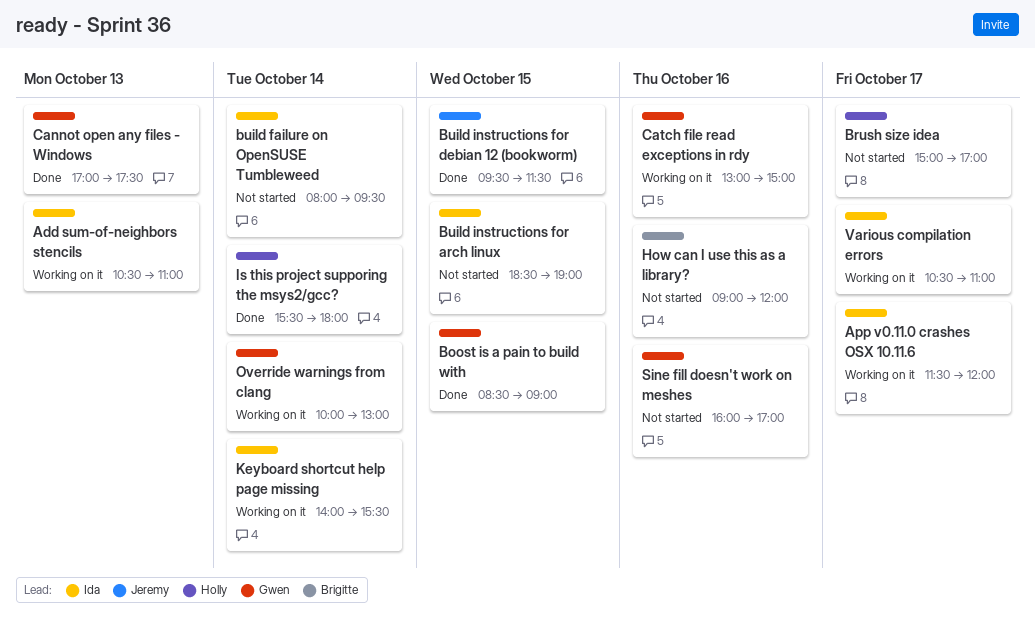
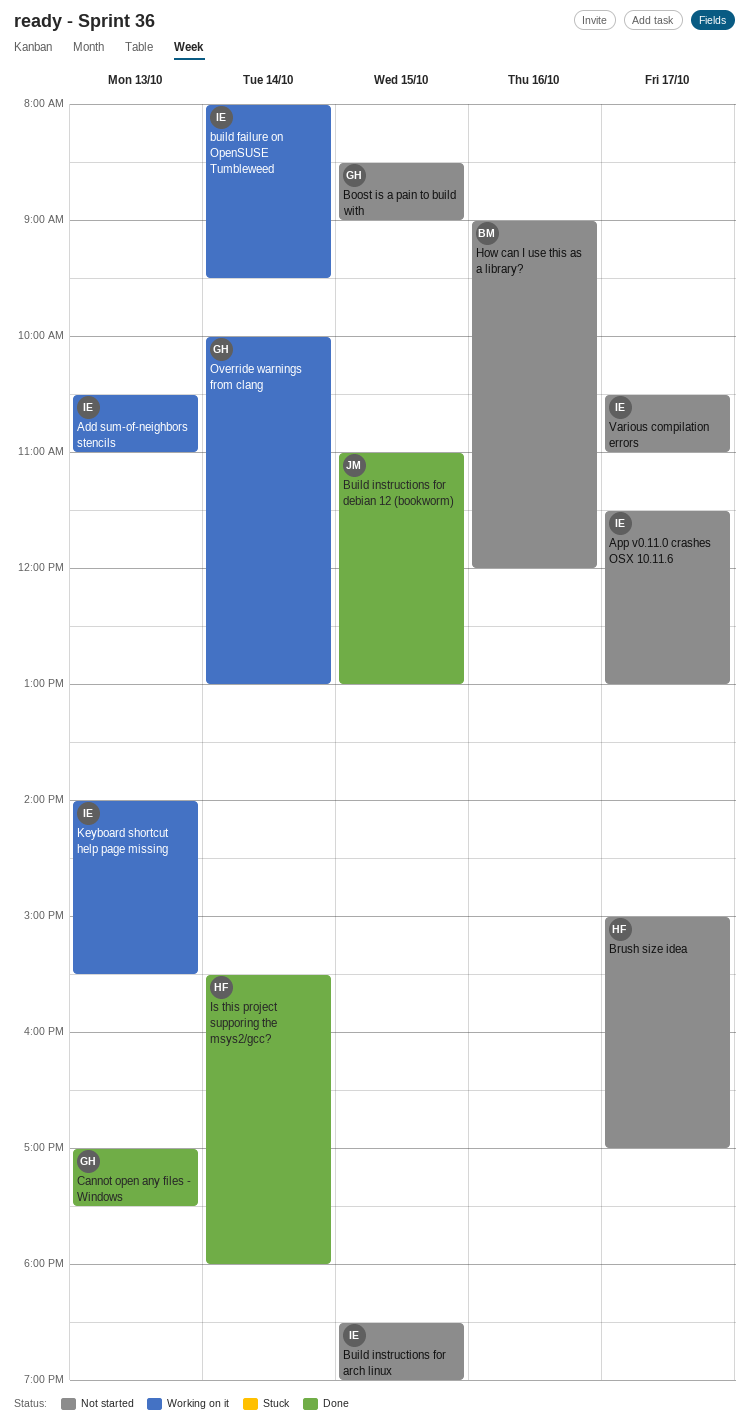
App v0.11.0 crashes OSX 10.11.6, status: Working on it -> Not started
App v0.11.0 crashes OSX 10.11.6, ends: 12:00 -> 13:00
Boost is a pain to build with, status: Done -> Not started
build failure on OpenSUSE Tumbleweed, status: Not started -> Working on it
Build instructions for debian 12 (bookworm), begins: 09:30 -> 11:00
Build instructions for debian 12 (bookworm), ends: 11:30 -> 13:00
Catch file read exceptions in rdy: present -> none
Keyboard shortcut help page missing, day: Oct 14 -> Oct 13
Sine fill doesn't work on meshes: present -> none
Various compilation errors, status: Working on it -> Not started

